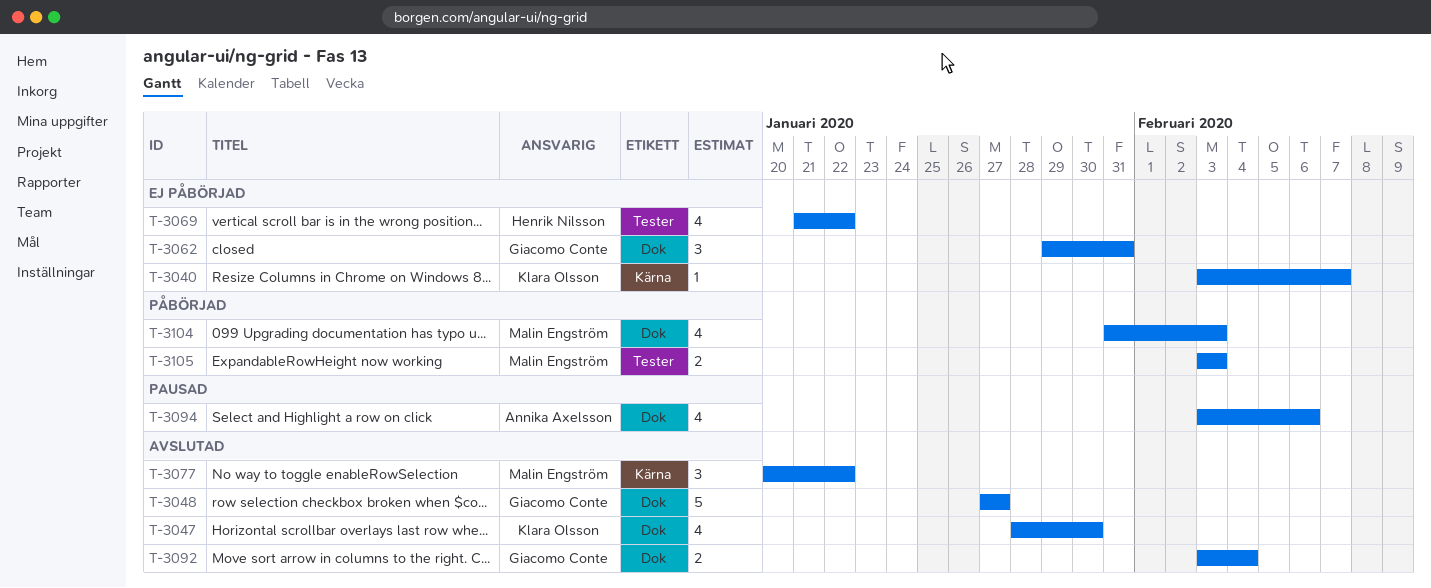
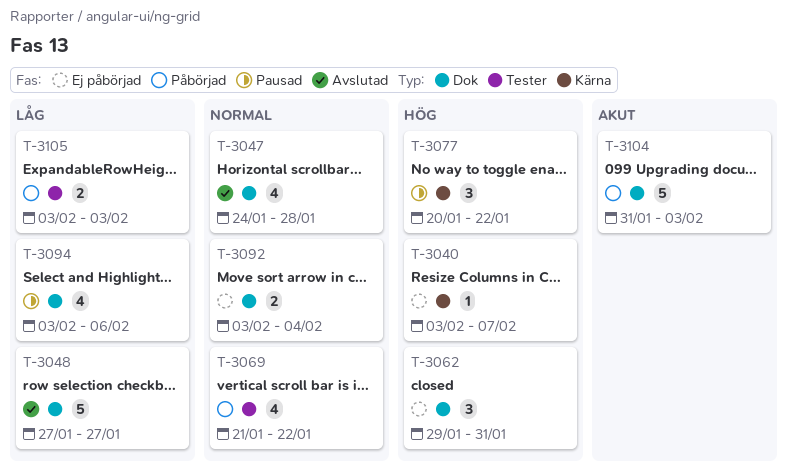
T-3047, start: Jan 28 -> Jan 24
T-3047, due: Jan 30 -> Jan 28
T-3069, status: Ej påbörjad -> Påbörjad
T-3077, status: Avslutad -> Pausad
T-3092, status: Avslutad -> Ej påbörjad
T-3104, estimate: 4 -> 5

